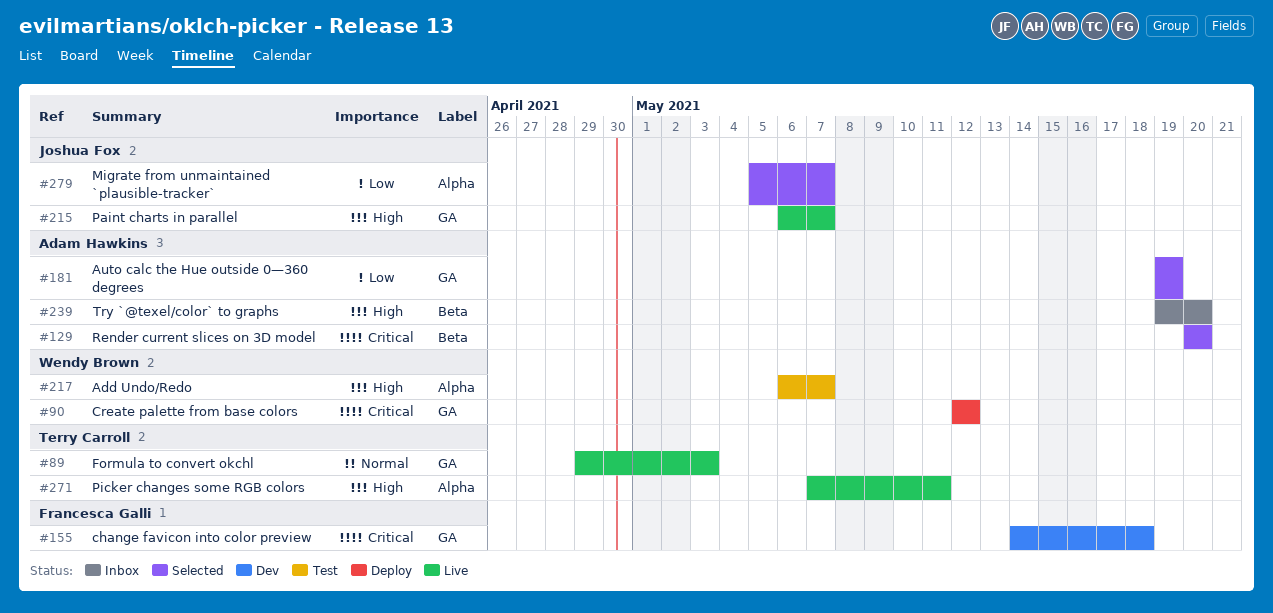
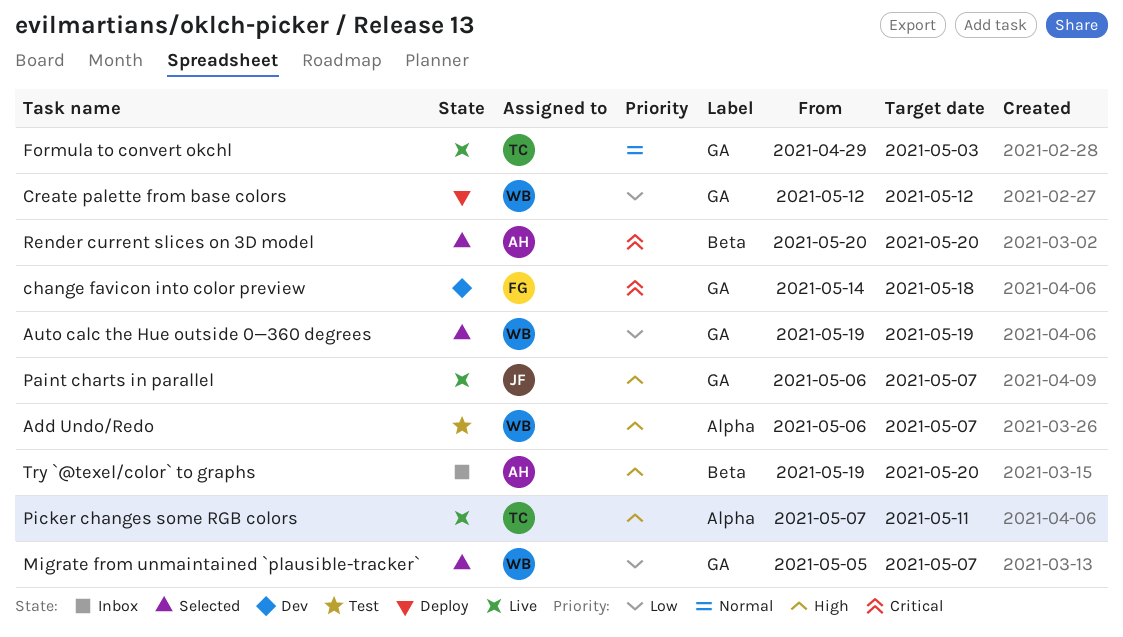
Auto calc the Hue outside 0—360 degrees, owner: Adam Hawkins -> Wendy Brown
Create palette from base colors, priority: Critical -> Low
Migrate from unmaintained `plausible-tracker`, owner: Joshua Fox -> Wendy Brown
Migrate from unmaintained `plausible-tracker`, label: Alpha -> GA

